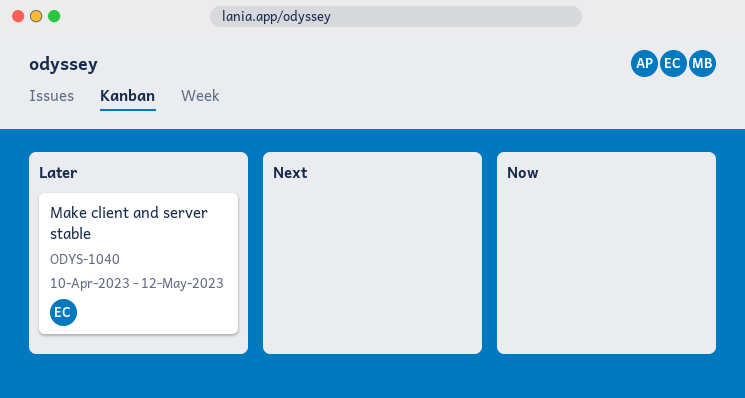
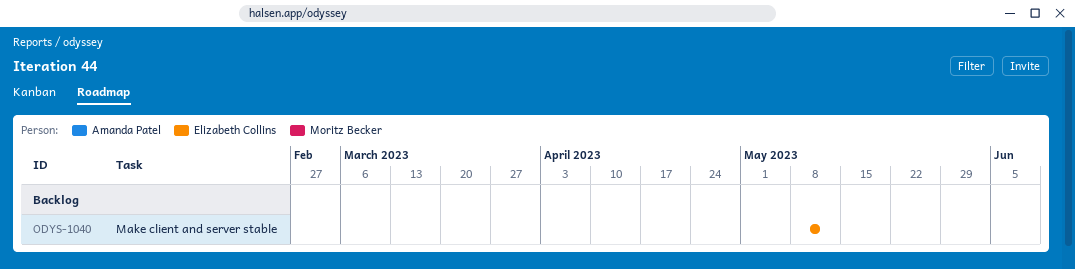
ODYS-1040, start: Apr 10 -> May 8

